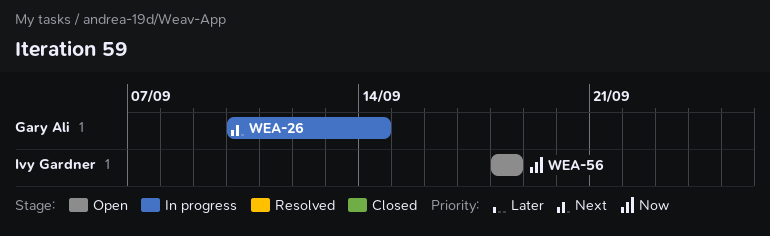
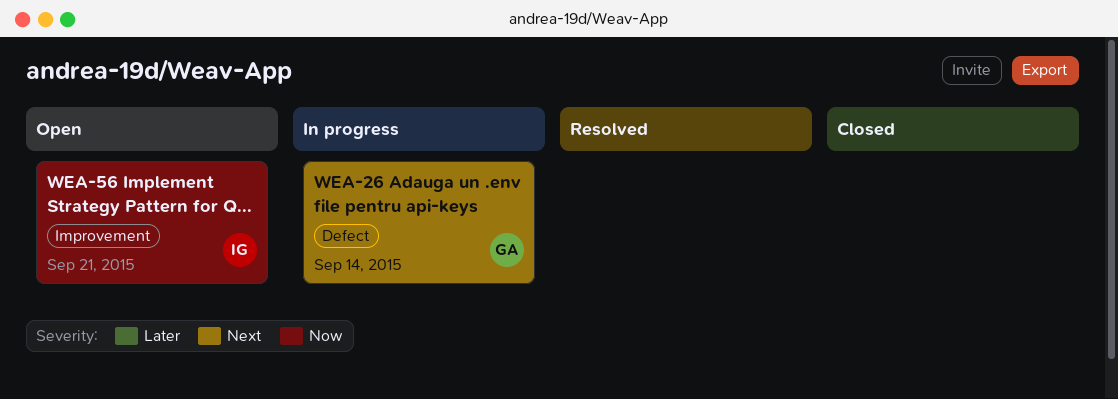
WEA-56, due: Sep 18 -> Sep 21

